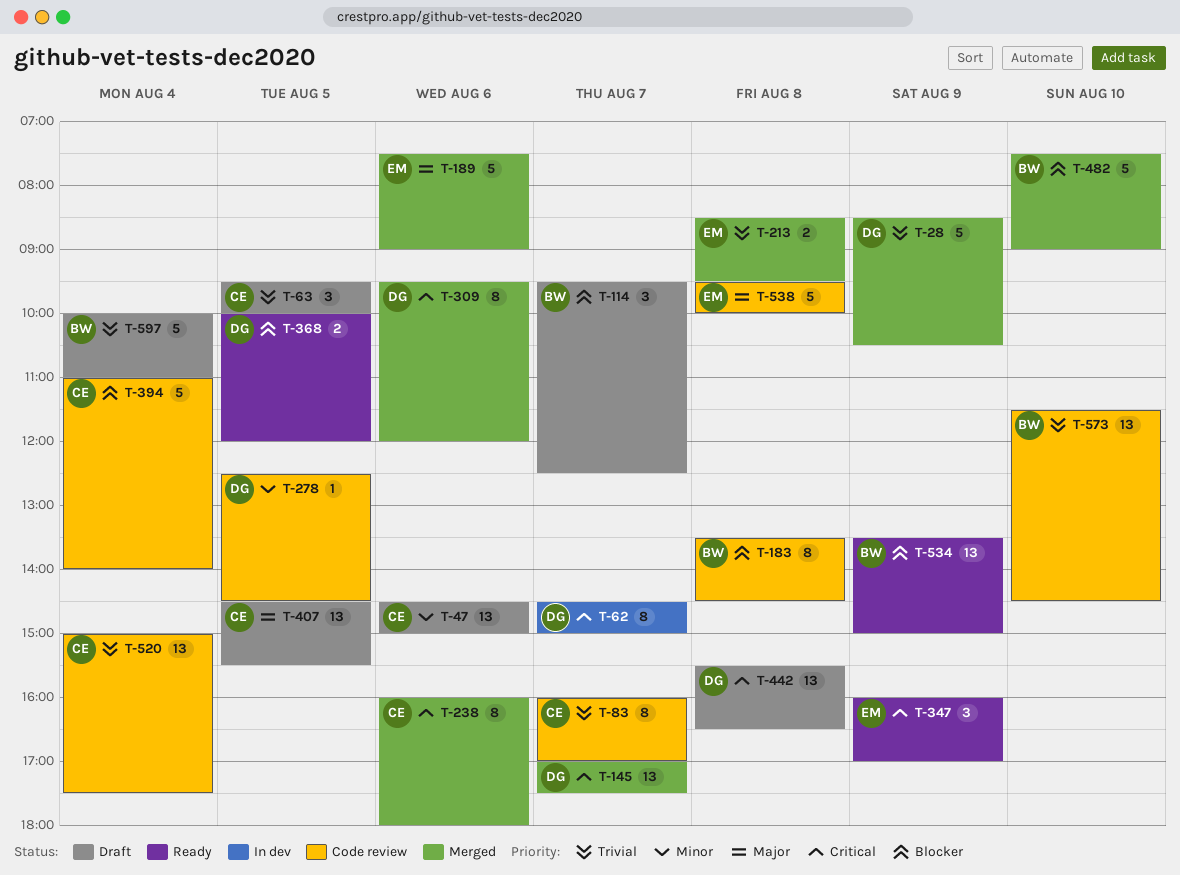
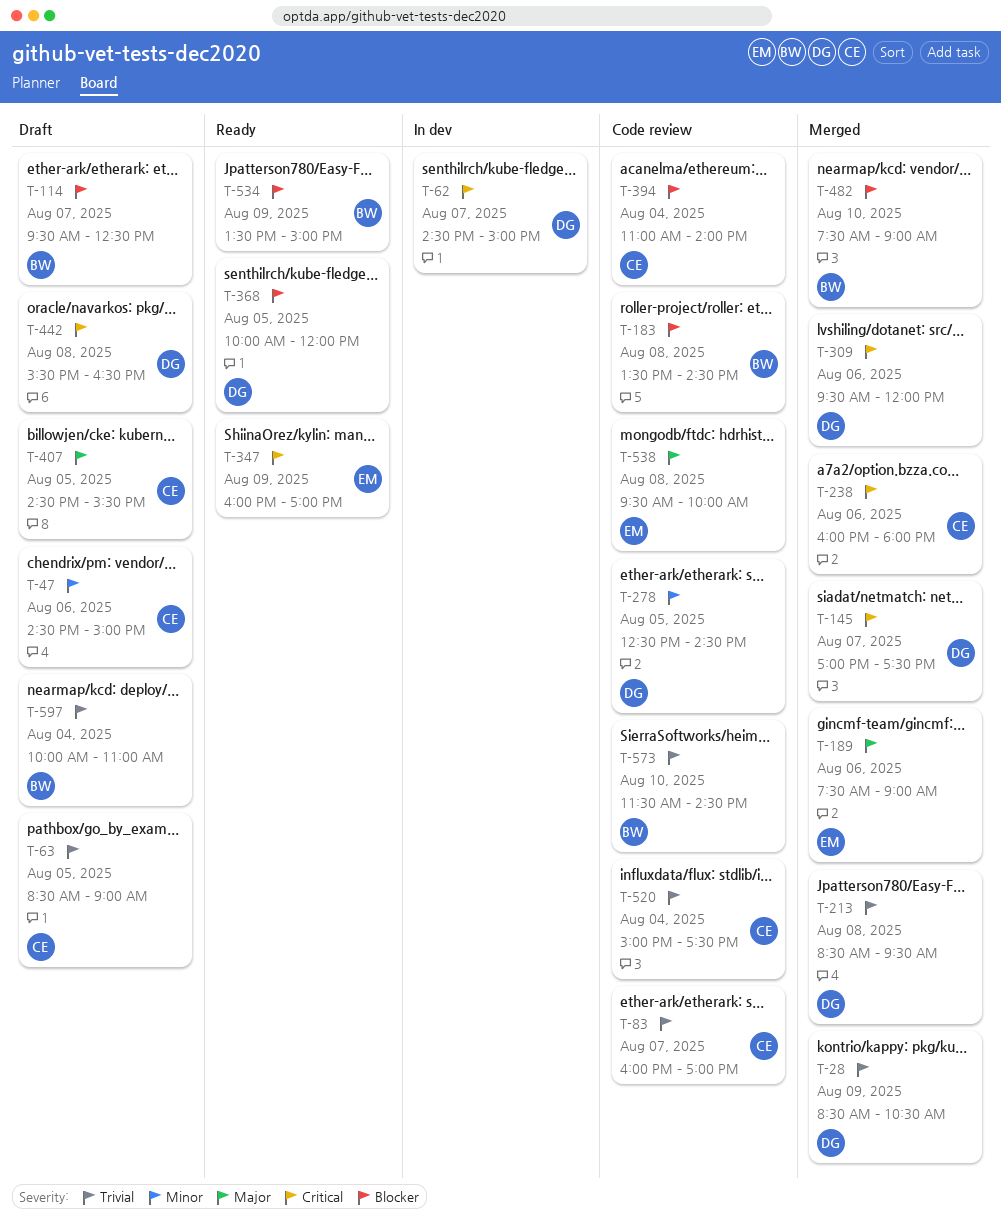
T-63, begins: 09:30 -> 08:30
T-63, ends: 10:00 -> 09:00
T-213, owner: EM -> DG

